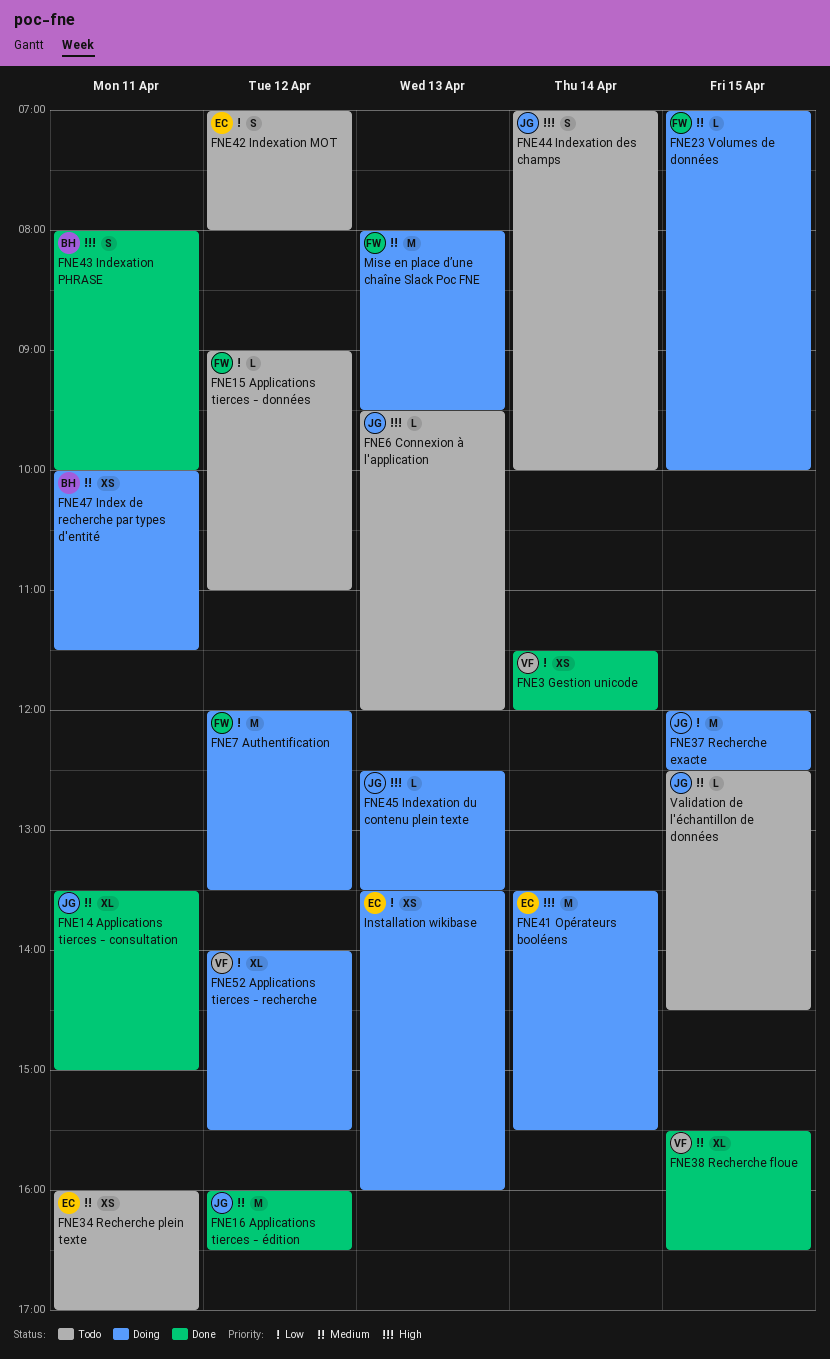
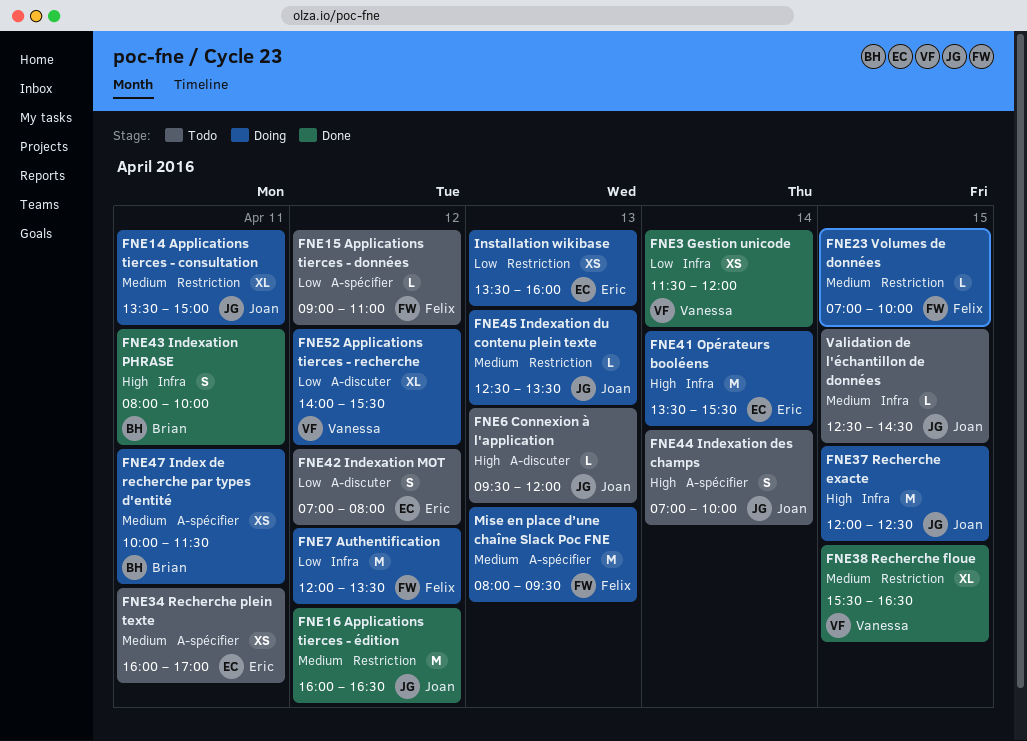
FNE14 Applications tierces - consultation, status: Done -> Doing
FNE37 Recherche exacte, priority: Low -> High
FNE45 Indexation du contenu plein texte, priority: High -> Medium

